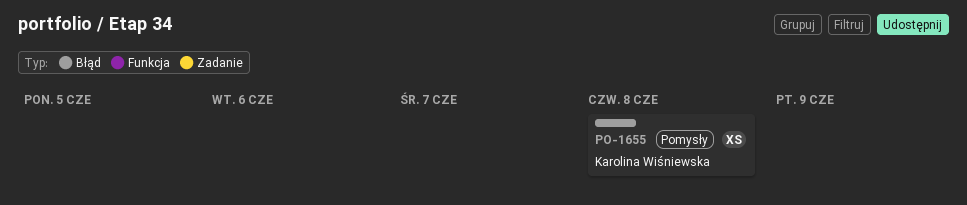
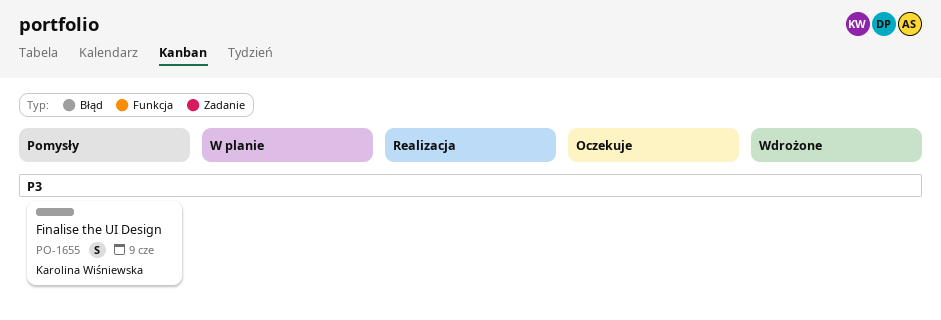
PO-1655, estimate: XS -> S
PO-1655, due: Jun 8 -> Jun 9

